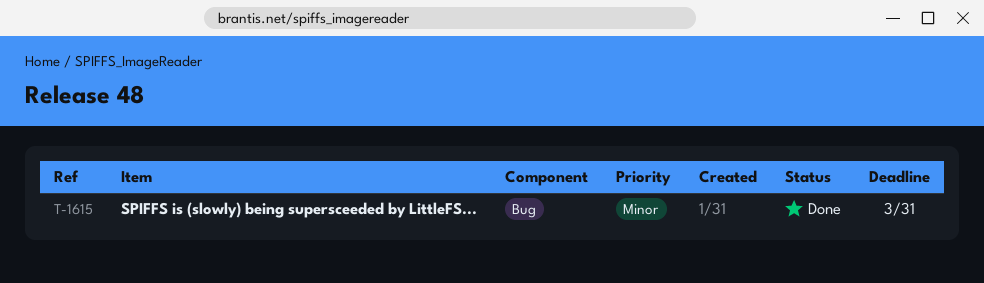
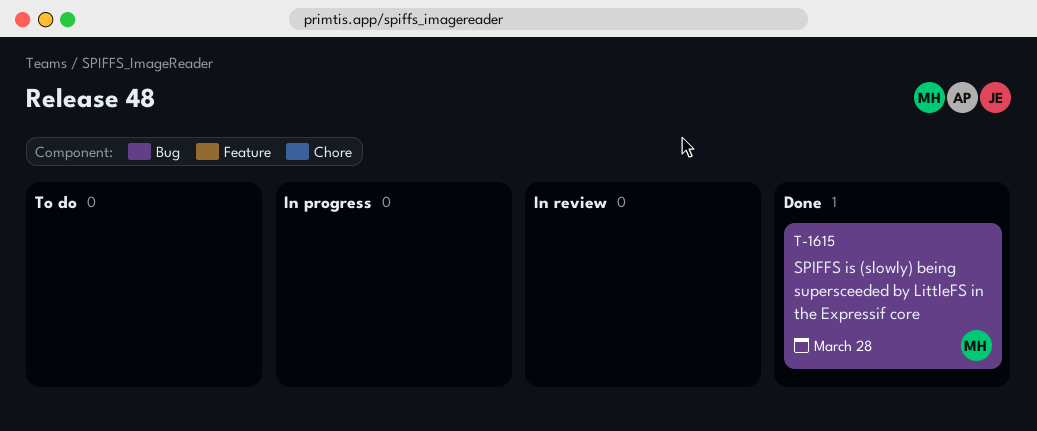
T-1615, due: Mar 31 -> Mar 28

